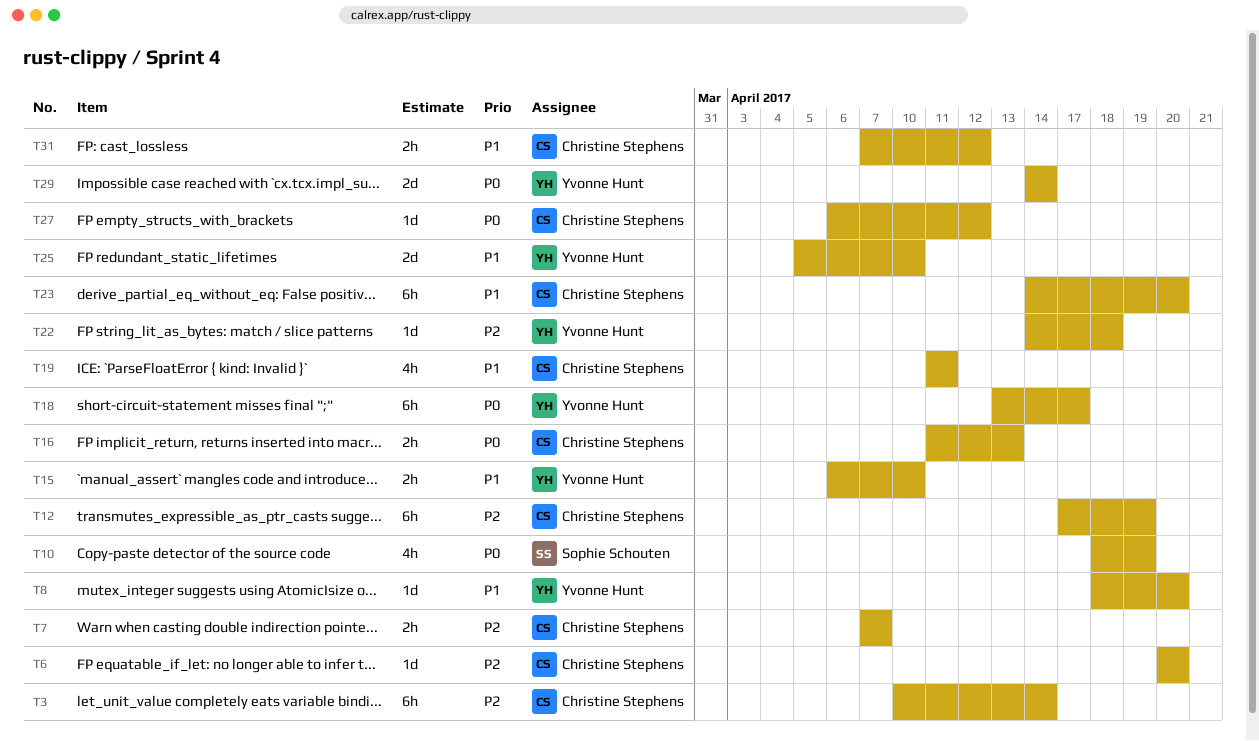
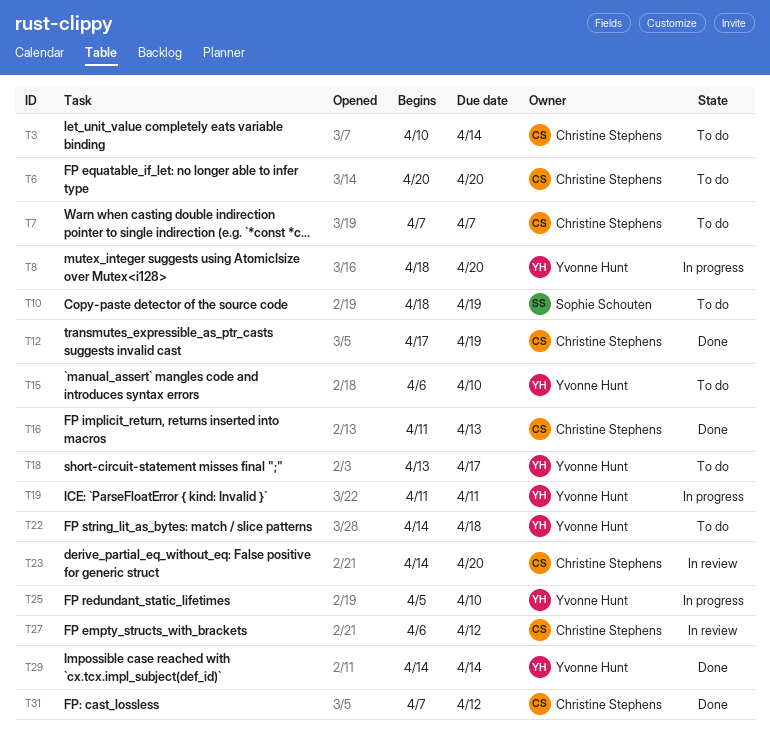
T19, owner: Christine Stephens -> Yvonne Hunt

